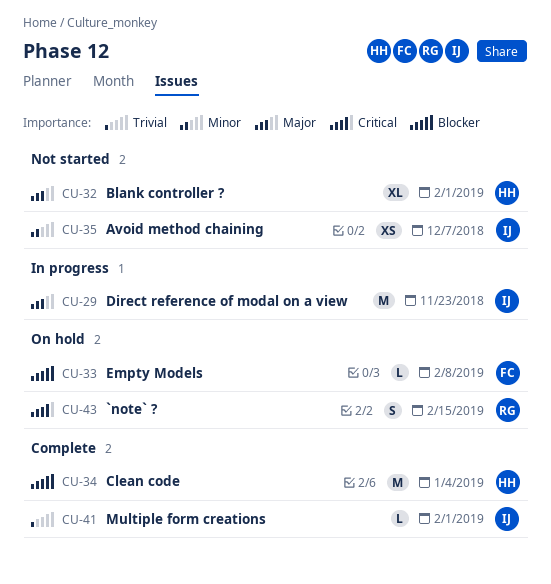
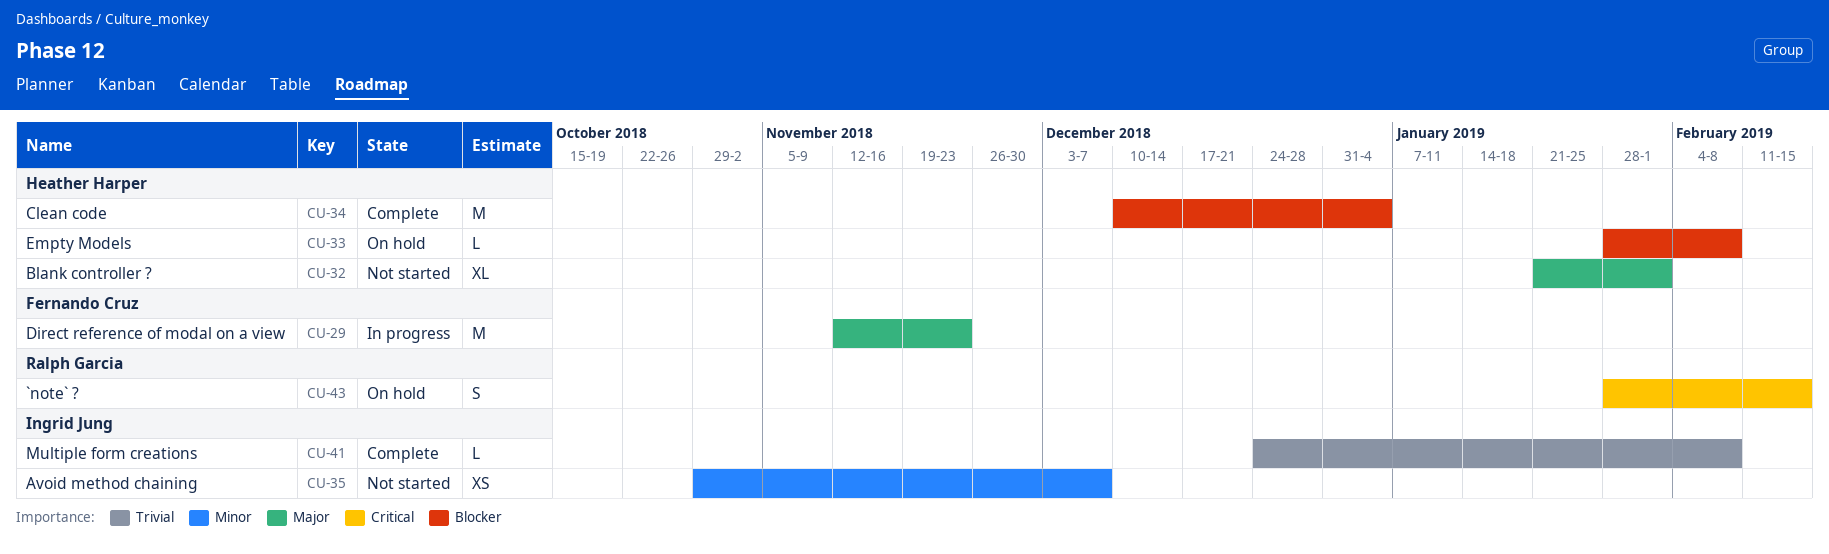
CU-29, owner: Ingrid Jung -> Fernando Cruz
CU-33, owner: Fernando Cruz -> Heather Harper
CU-41, due: Feb 1 -> Feb 8

